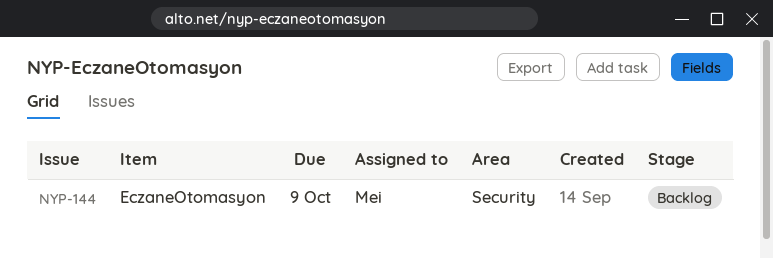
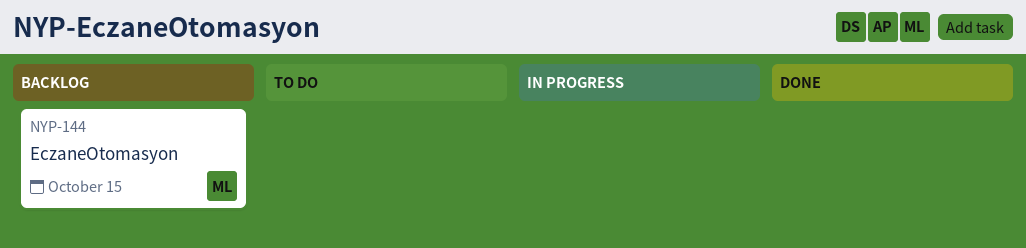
NYP-144, due: Oct 9 -> Oct 15

